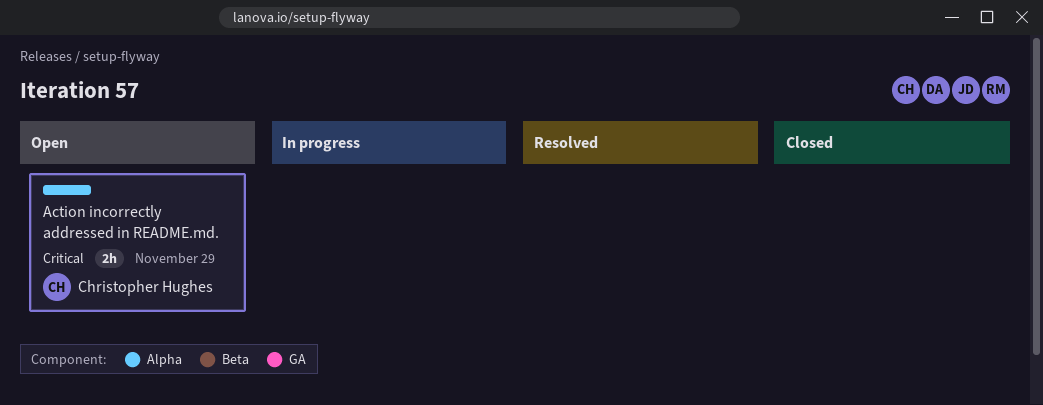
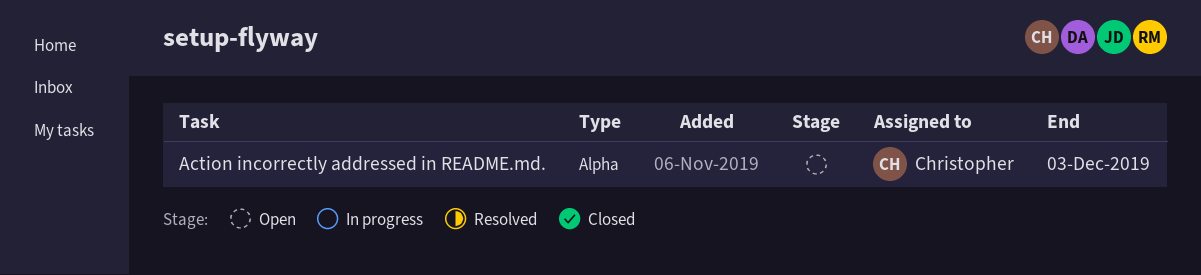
Action incorrectly addressed in README.md., due: Nov 29 -> Dec 3

